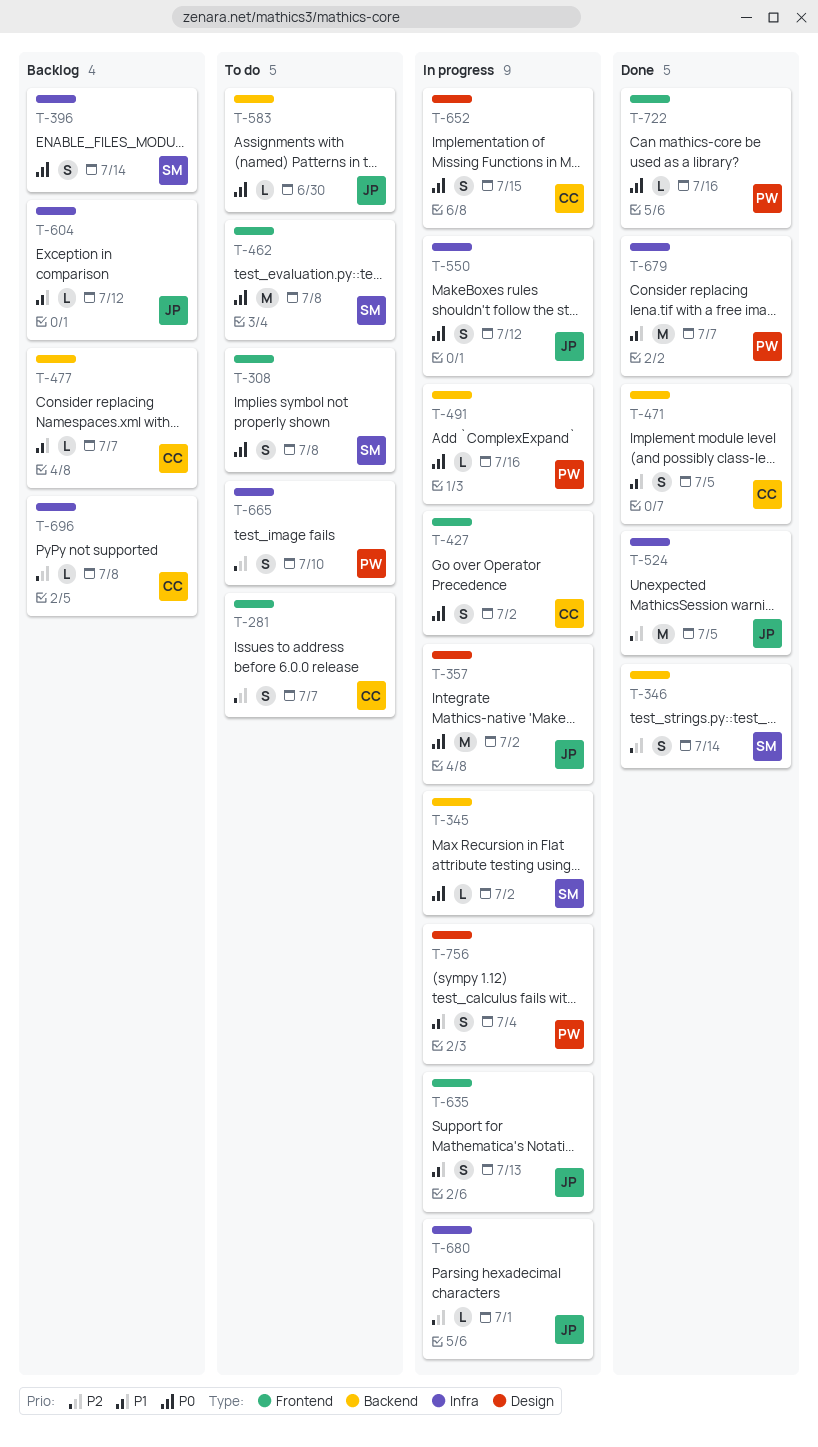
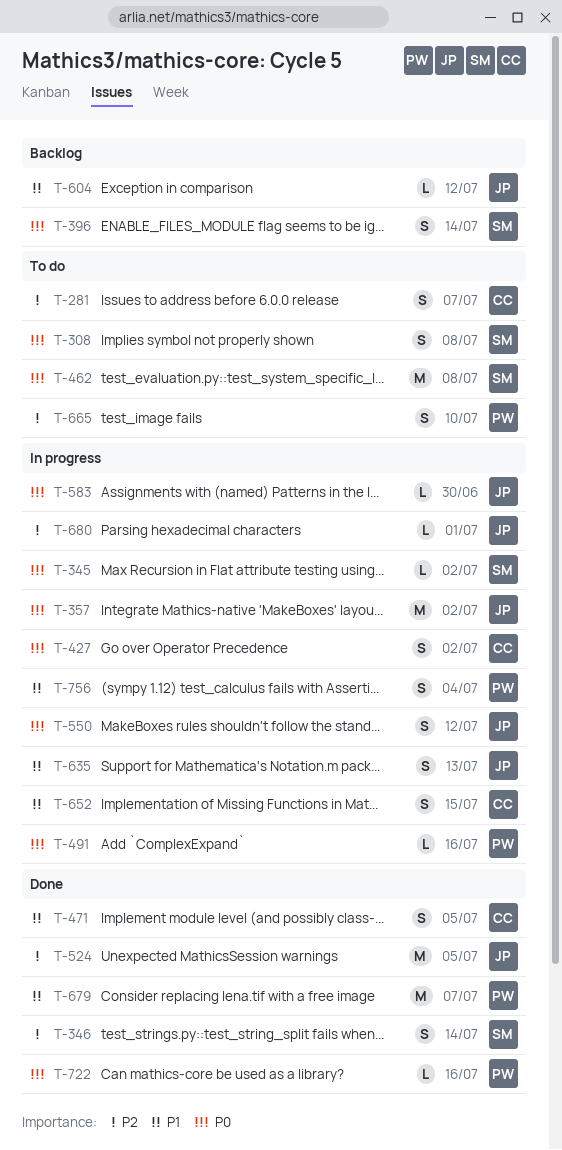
T-477: present -> none
T-583, status: To do -> In progress
T-652, priority: P0 -> P1
T-696: present -> none

